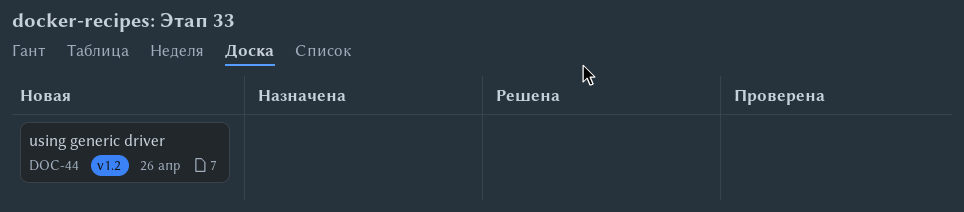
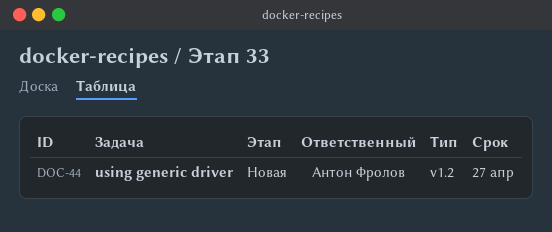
DOC-44, due: Apr 26 -> Apr 27

